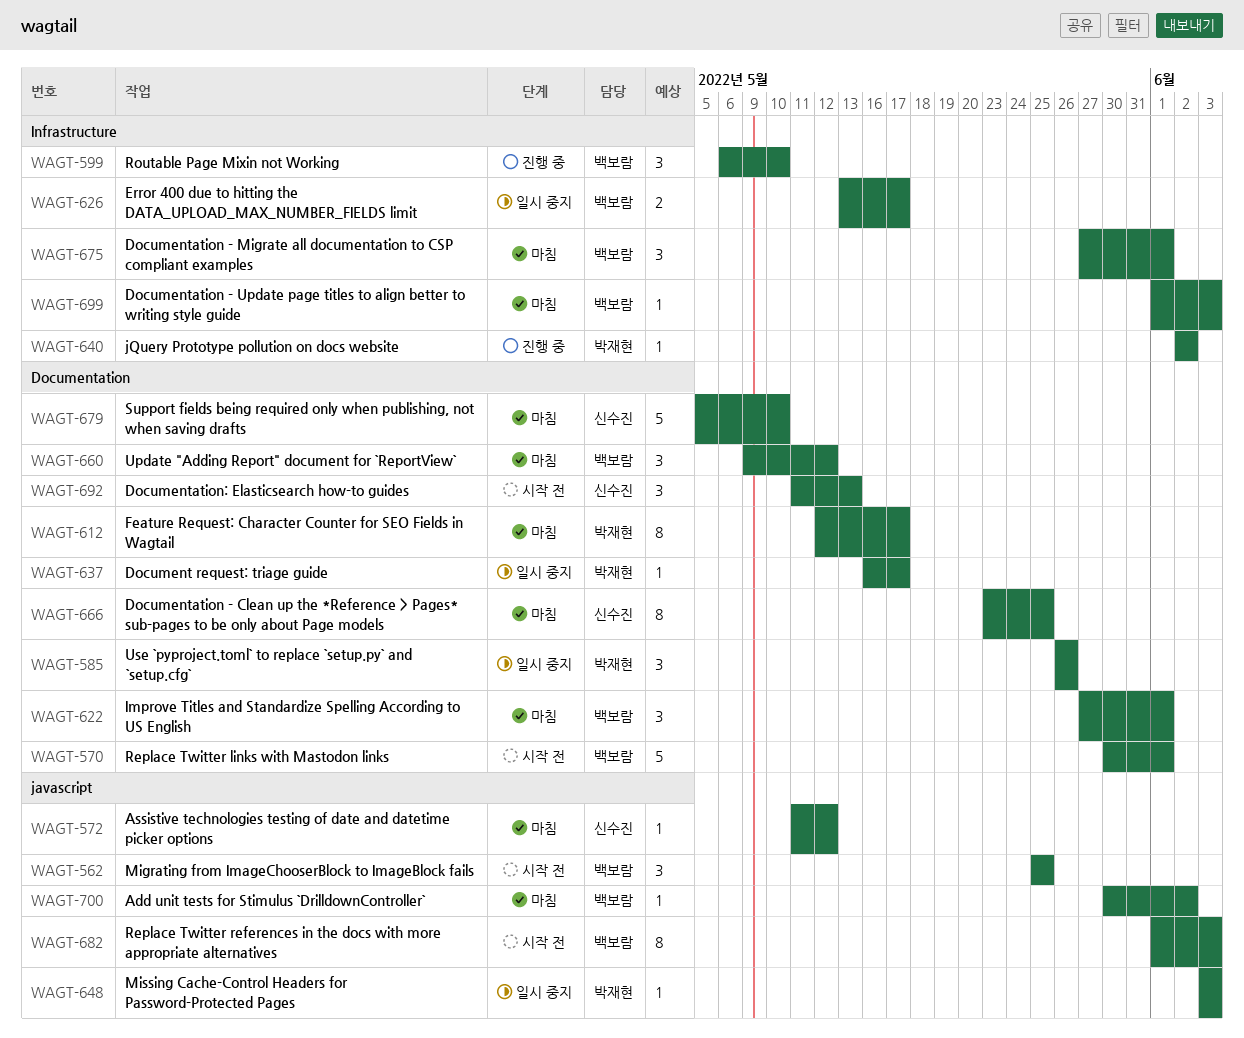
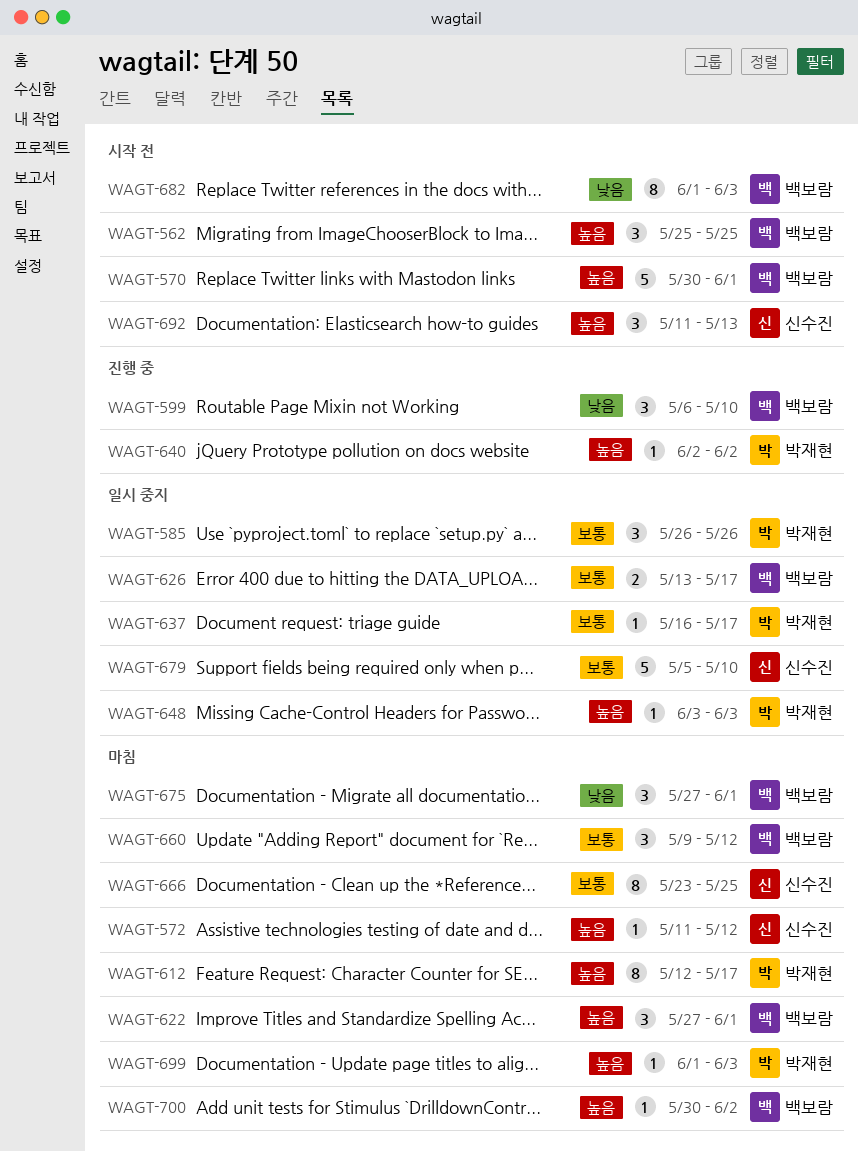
WAGT-679, status: 마침 -> 일시 중지
WAGT-699, owner: 백보람 -> 박재현

